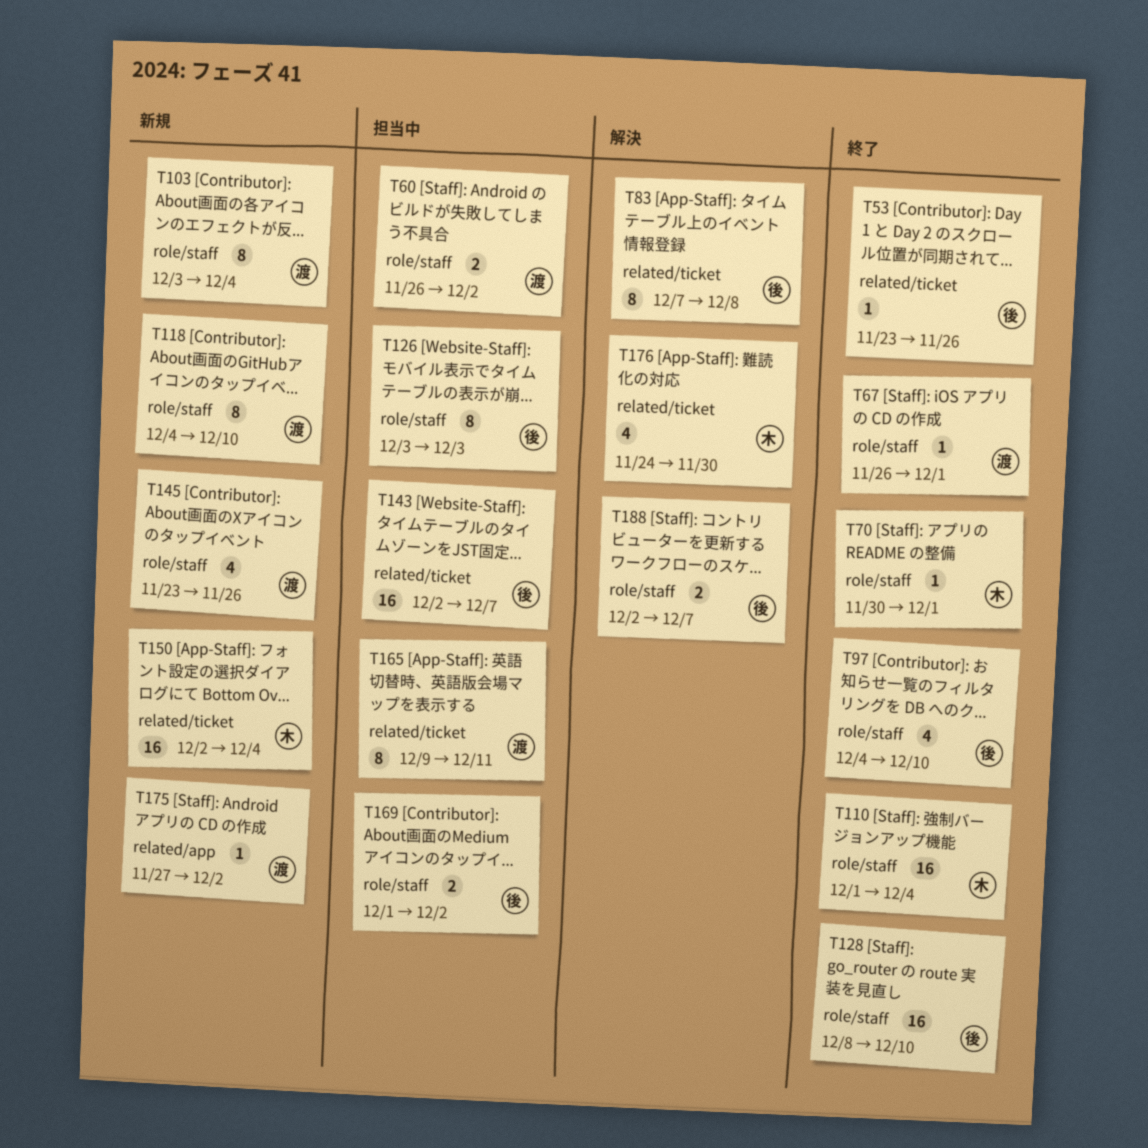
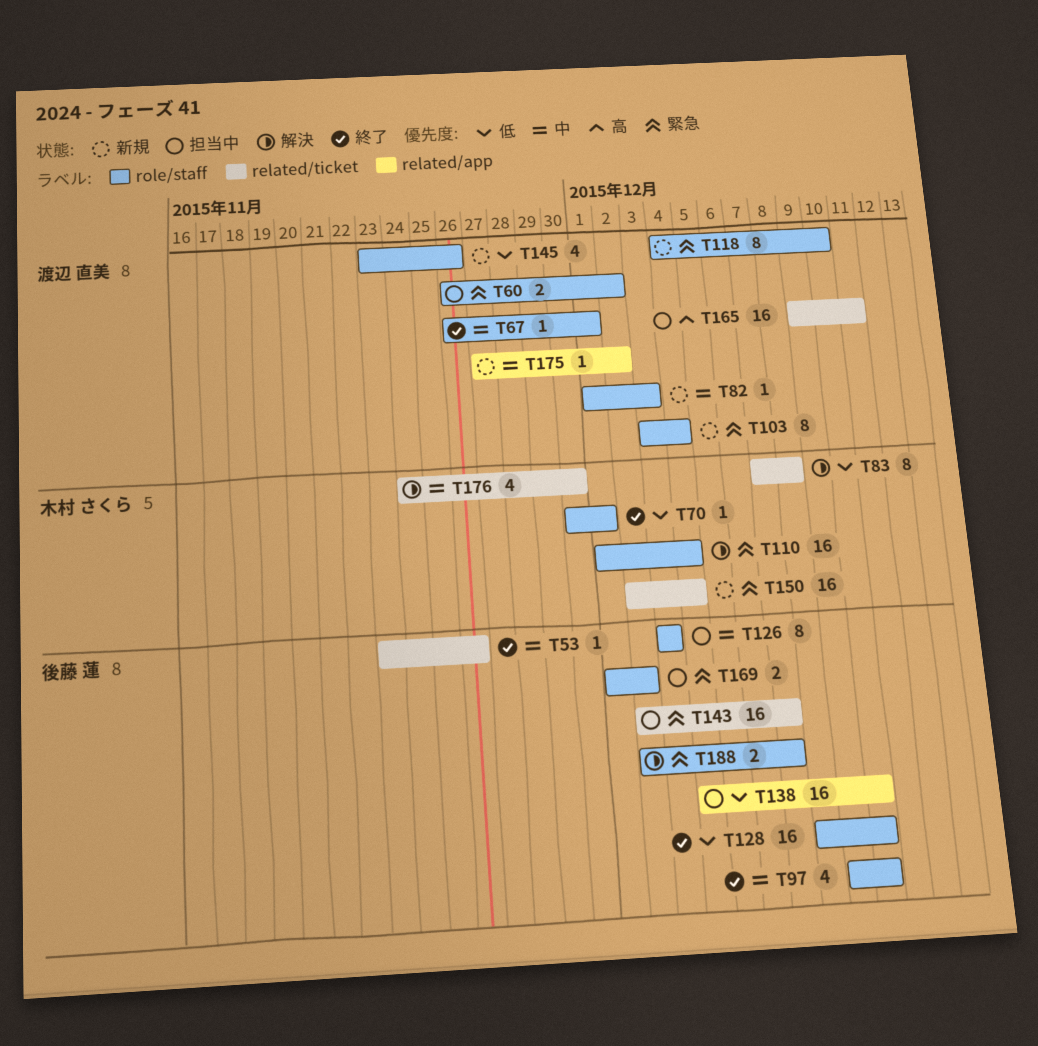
T82: none -> present
T83, owner: 後藤 蓮 -> 木村 さくら
T97, start: Dec 4 -> Dec 9
T110, status: 終了 -> 解決
T138: none -> present
T165, estimate: 8 -> 16

